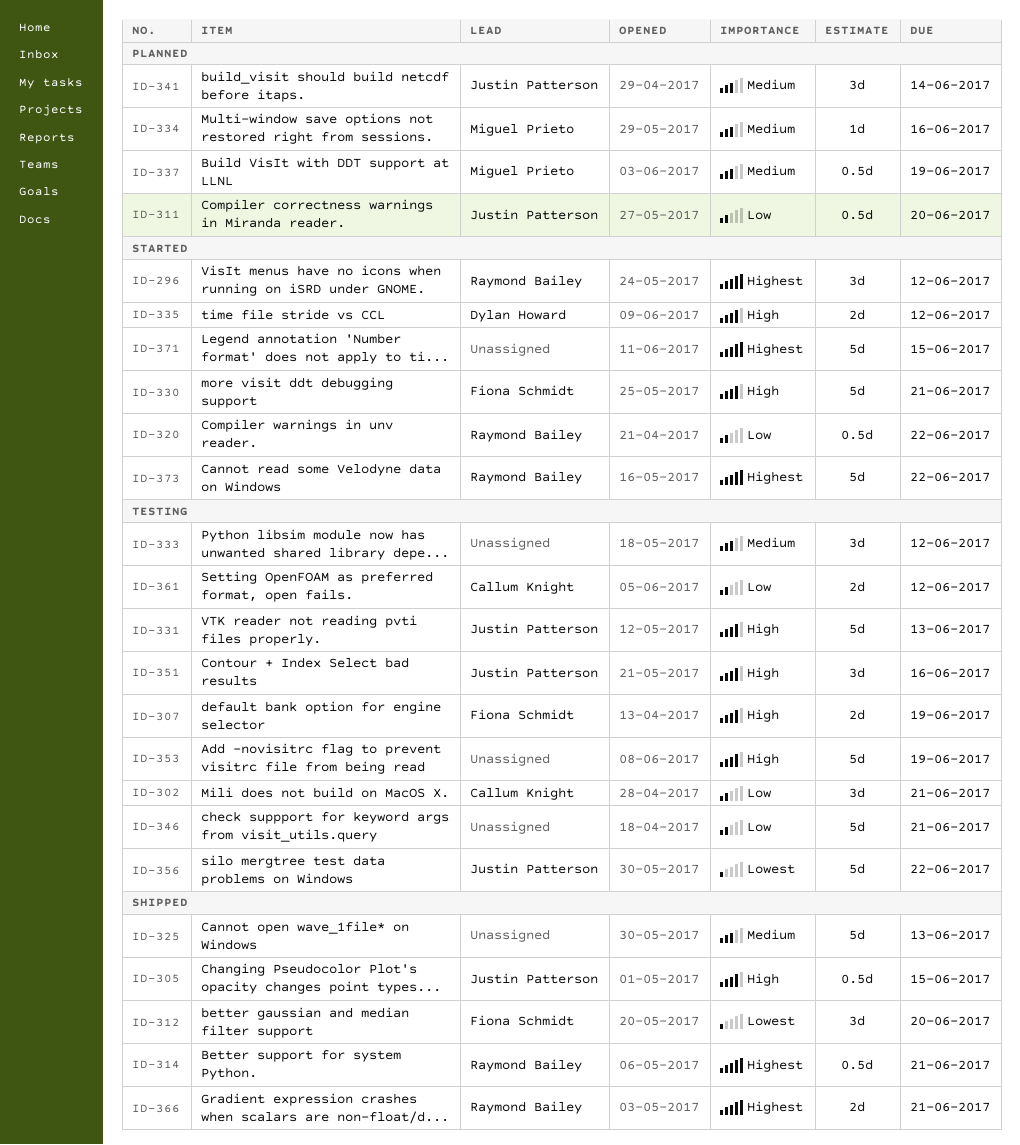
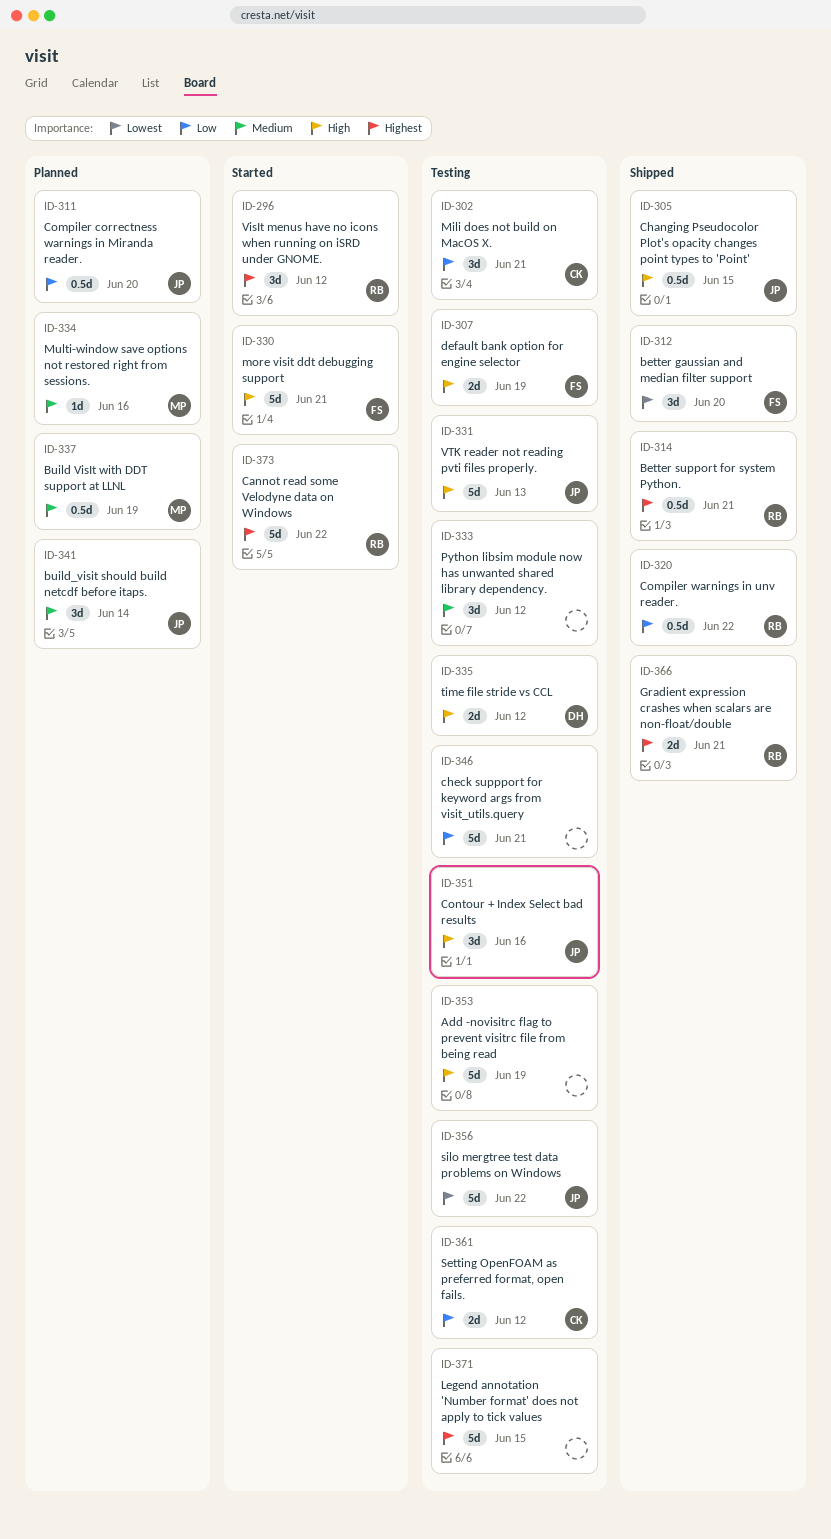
ID-320, status: Started -> Shipped
ID-325: present -> none
ID-335, status: Started -> Testing
ID-371, status: Started -> Testing

